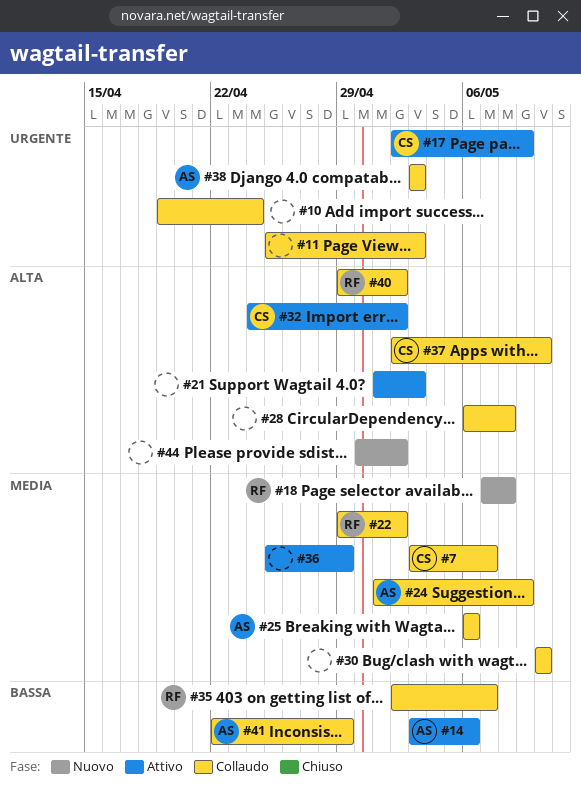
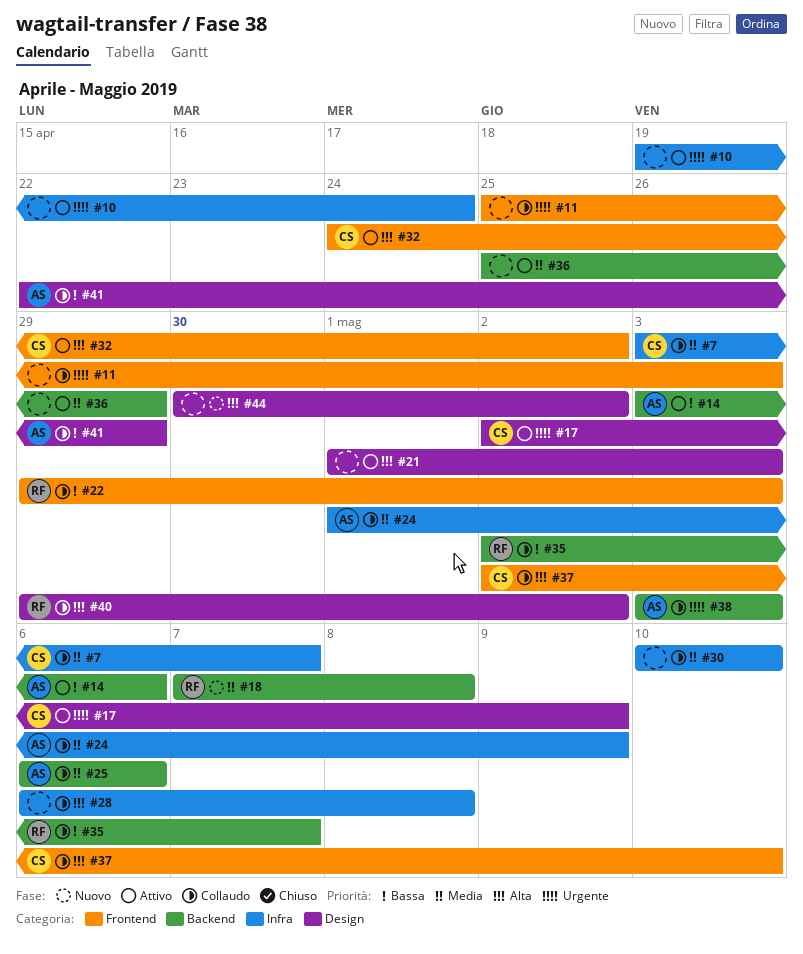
#10, status: Collaudo -> Attivo
#22, priority: Media -> Bassa
#22, due: May 2 -> May 3

